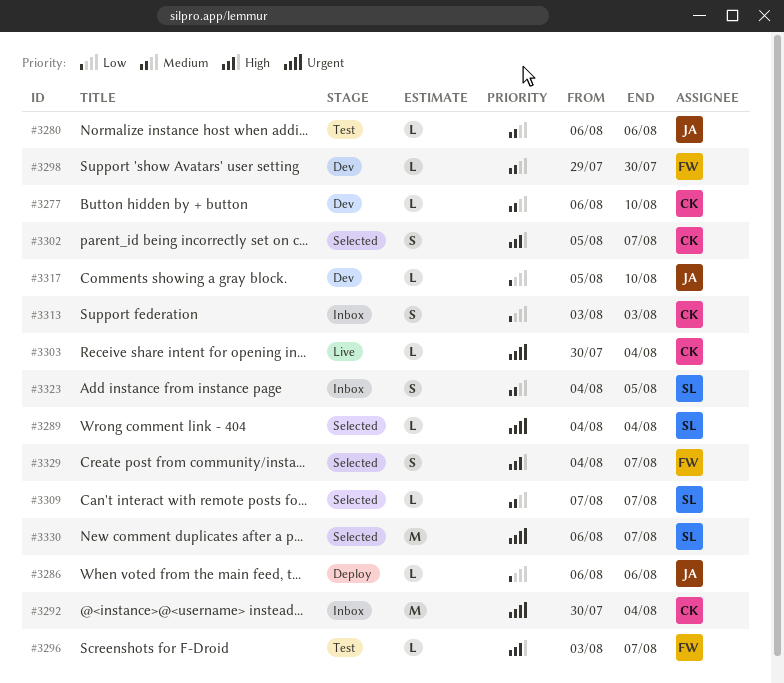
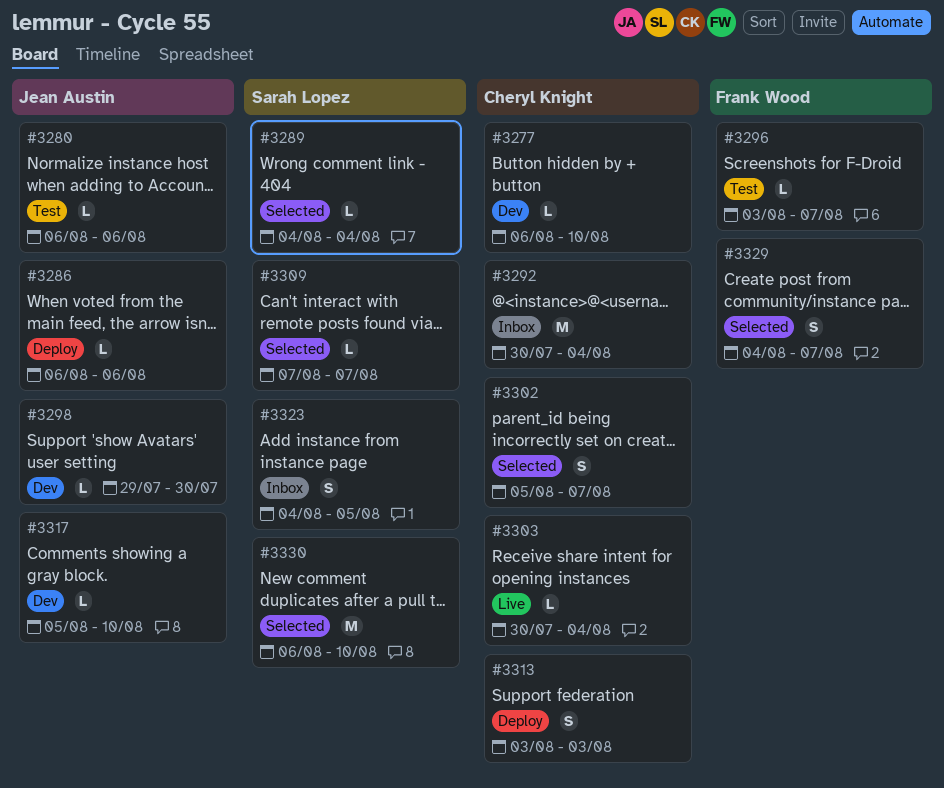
#3298, owner: Frank Wood -> Jean Austin
#3313, status: Inbox -> Deploy
#3330, due: Aug 7 -> Aug 10

